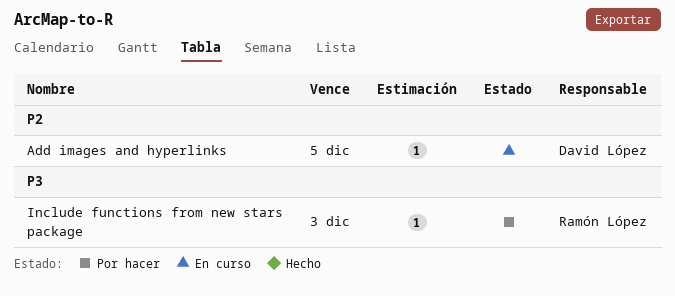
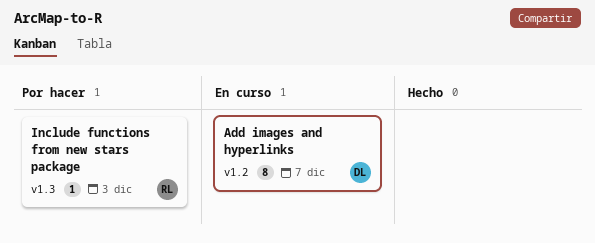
Add images and hyperlinks, estimate: 1 -> 8
Add images and hyperlinks, due: Dec 5 -> Dec 7

